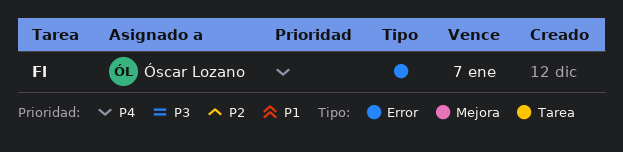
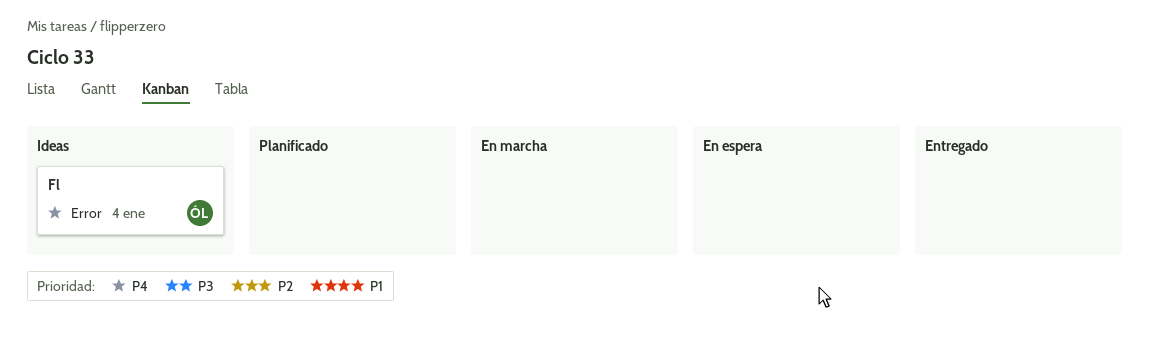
Fl, due: Jan 7 -> Jan 4

